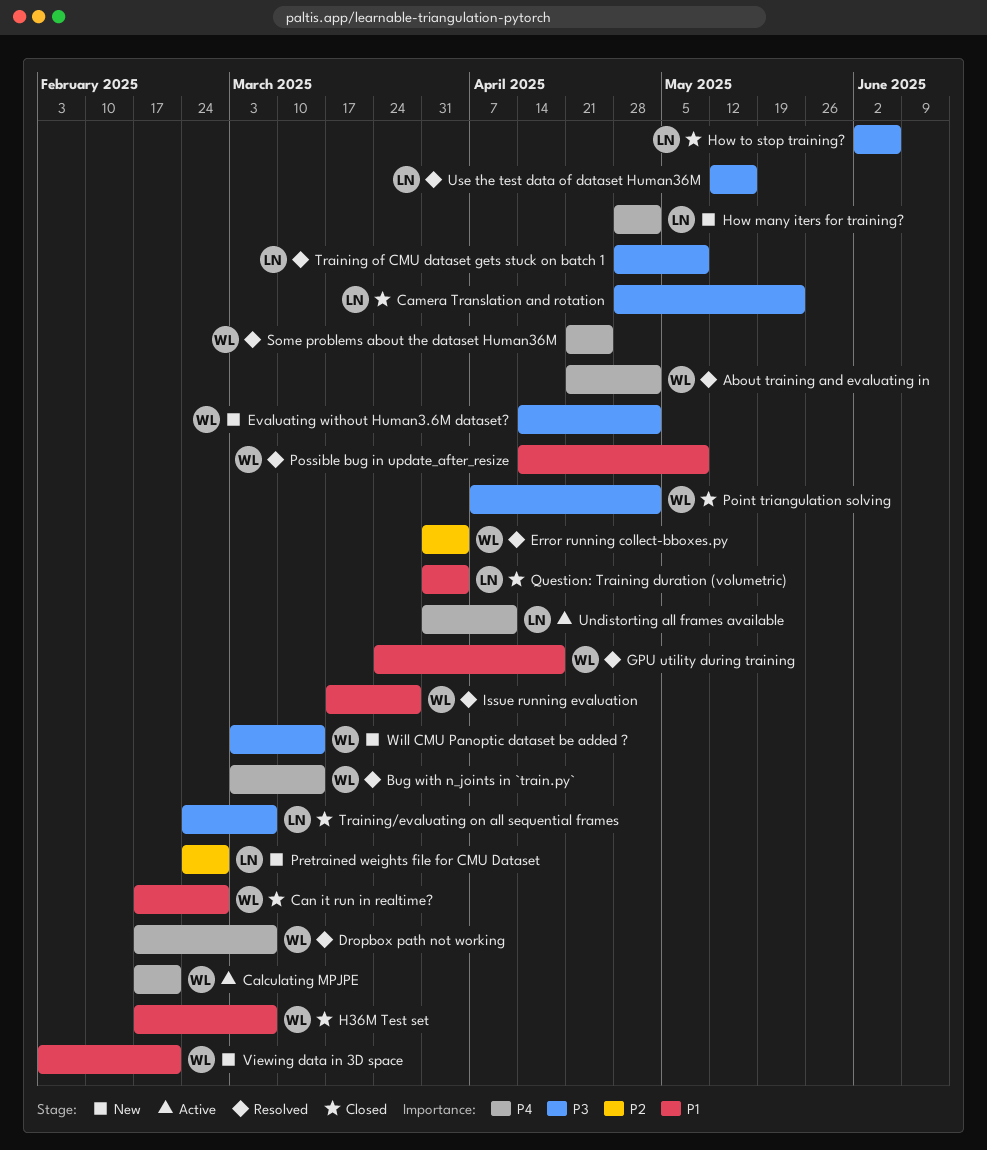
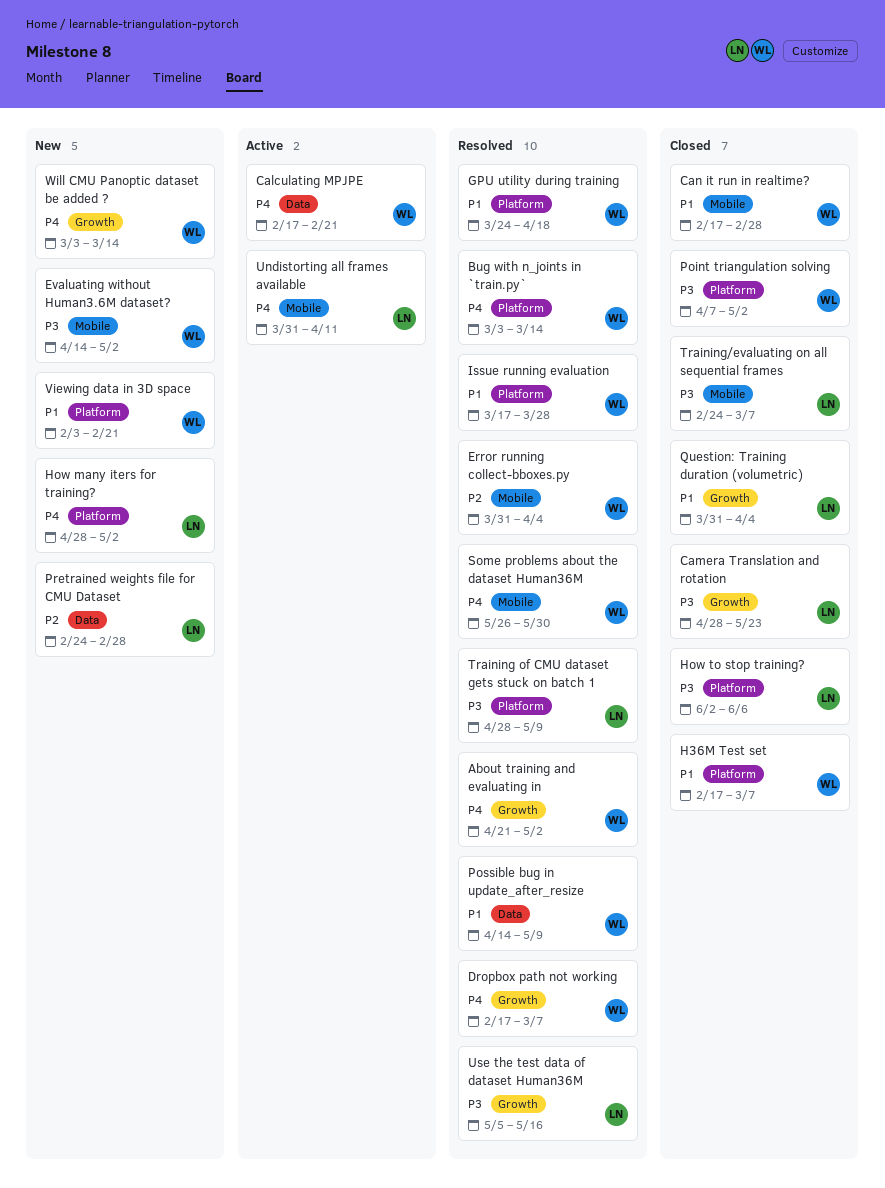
Some problems about the dataset Human36M, start: Apr 21 -> May 26
Some problems about the dataset Human36M, due: Apr 25 -> May 30
Use the test data of dataset Human36M, start: May 12 -> May 5
Will CMU Panoptic dataset be added ?, priority: P3 -> P4

